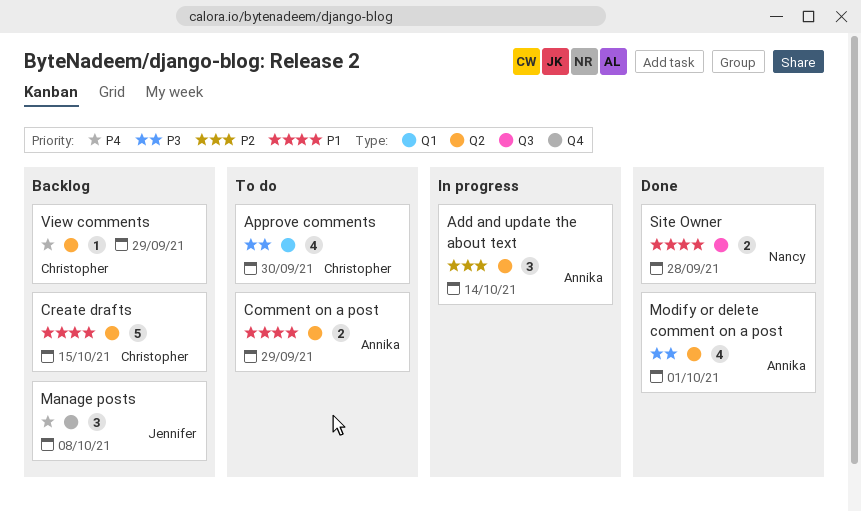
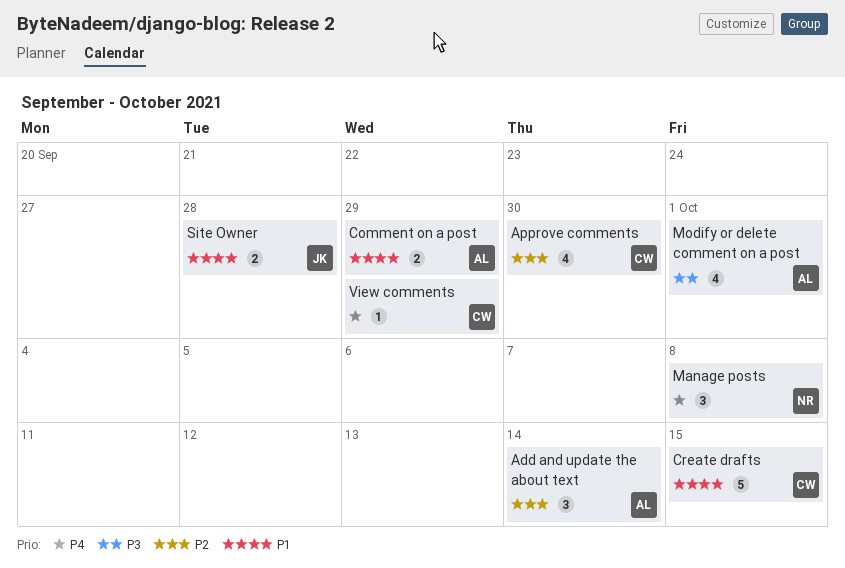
Approve comments, priority: P3 -> P2
Manage posts, owner: Jennifer -> Nancy
Site Owner, owner: Nancy -> Jennifer

